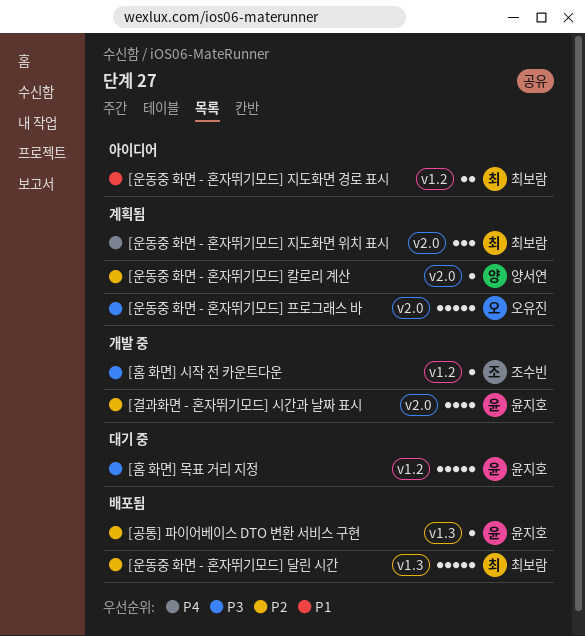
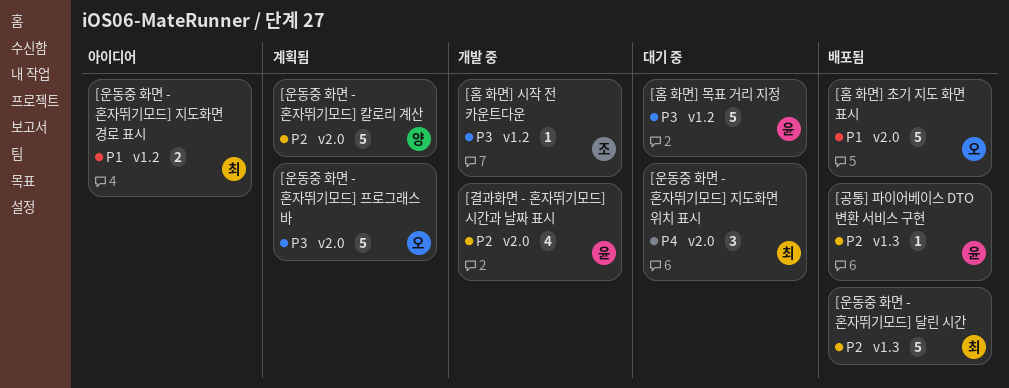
[운동중 화면 - 혼자뛰기모드] 지도화면 위치 표시, status: 계획됨 -> 대기 중
[운동중 화면 - 혼자뛰기모드] 칼로리 계산, estimate: 1 -> 5
[홈 화면] 초기 지도 화면 표시: none -> present

